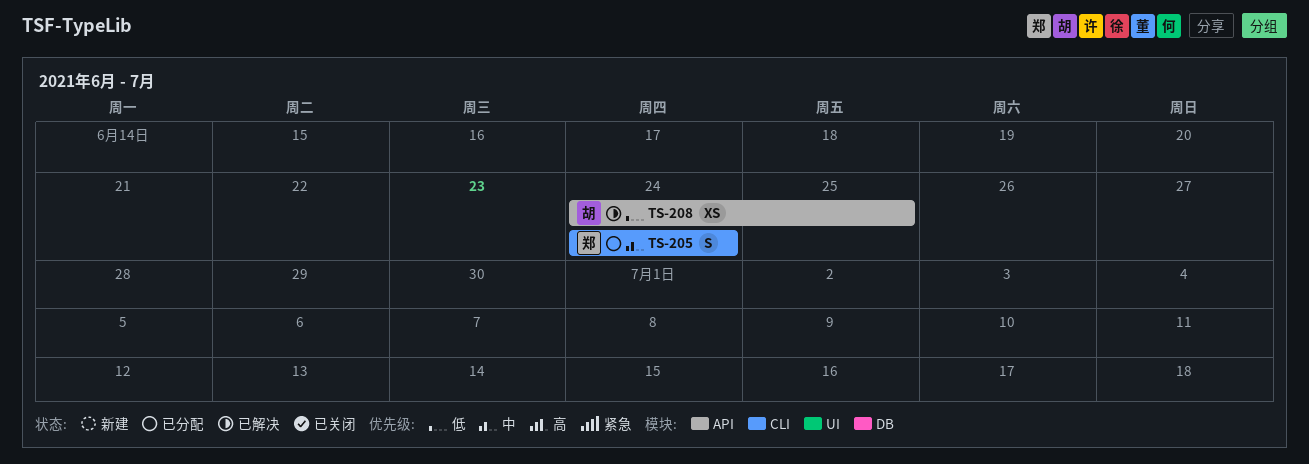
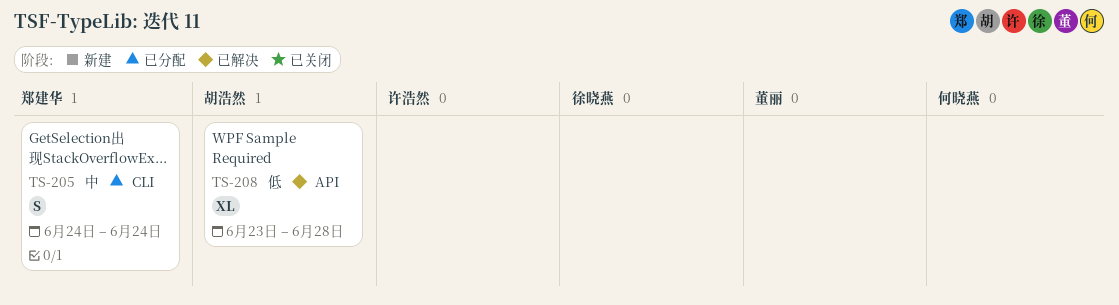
TS-208, estimate: XS -> XL
TS-208, start: Jun 24 -> Jun 23
TS-208, due: Jun 25 -> Jun 28

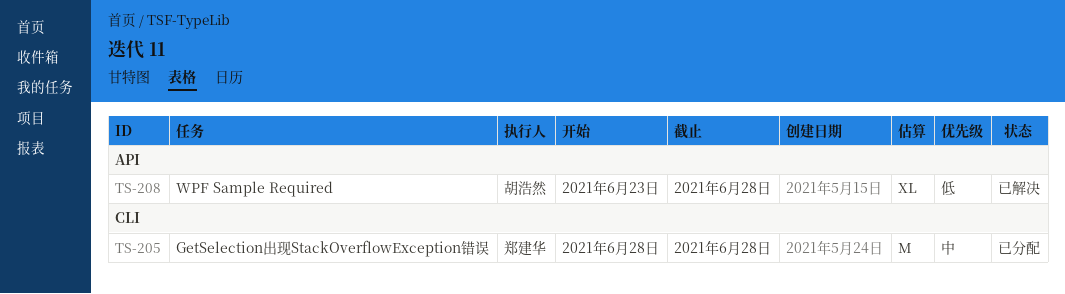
TS-205, estimate: S -> M
TS-205, start: Jun 24 -> Jun 28
TS-205, due: Jun 24 -> Jun 28

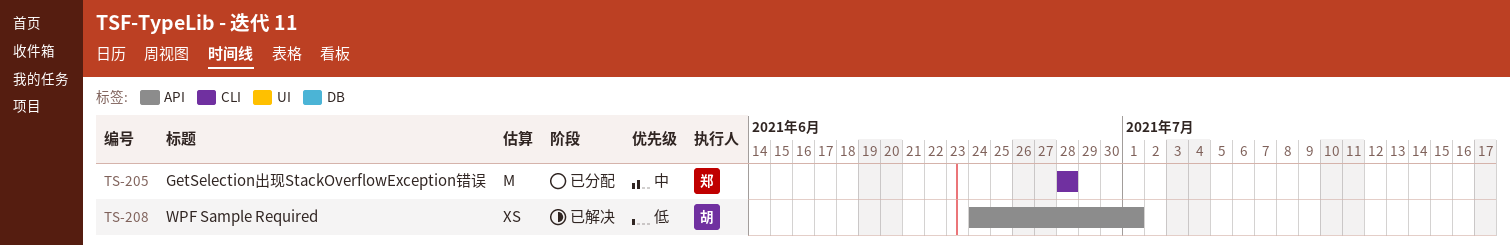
TS-208, estimate: XL -> XS
TS-208, start: Jun 23 -> Jun 24
TS-208, due: Jun 28 -> Jul 1

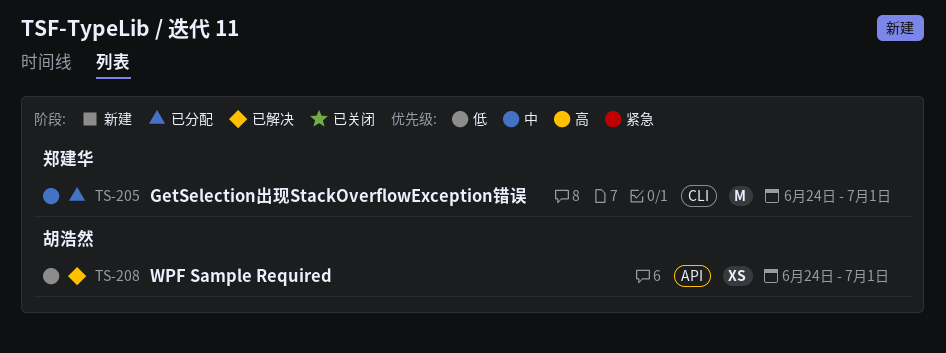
TS-205, start: Jun 28 -> Jun 24
TS-205, due: Jun 28 -> Jul 1

